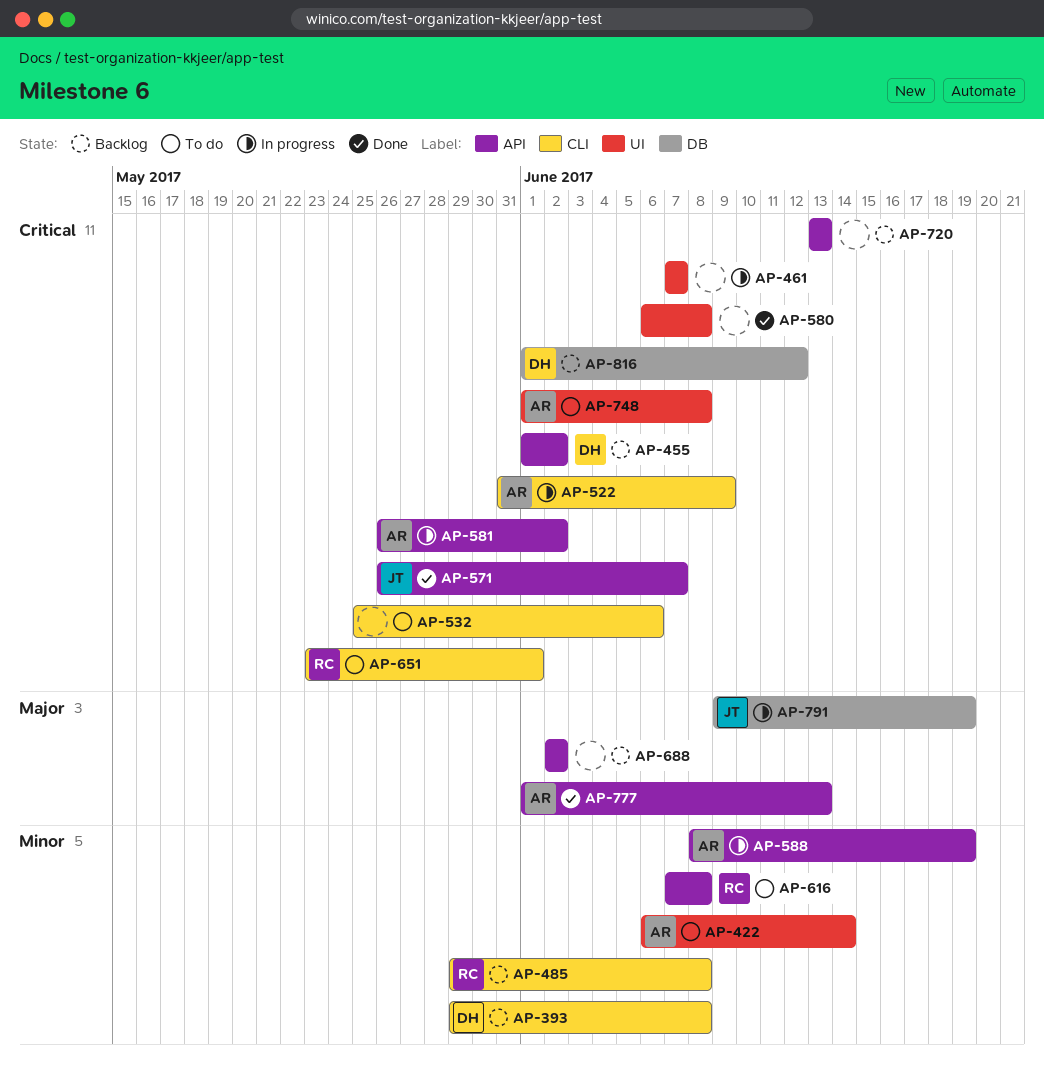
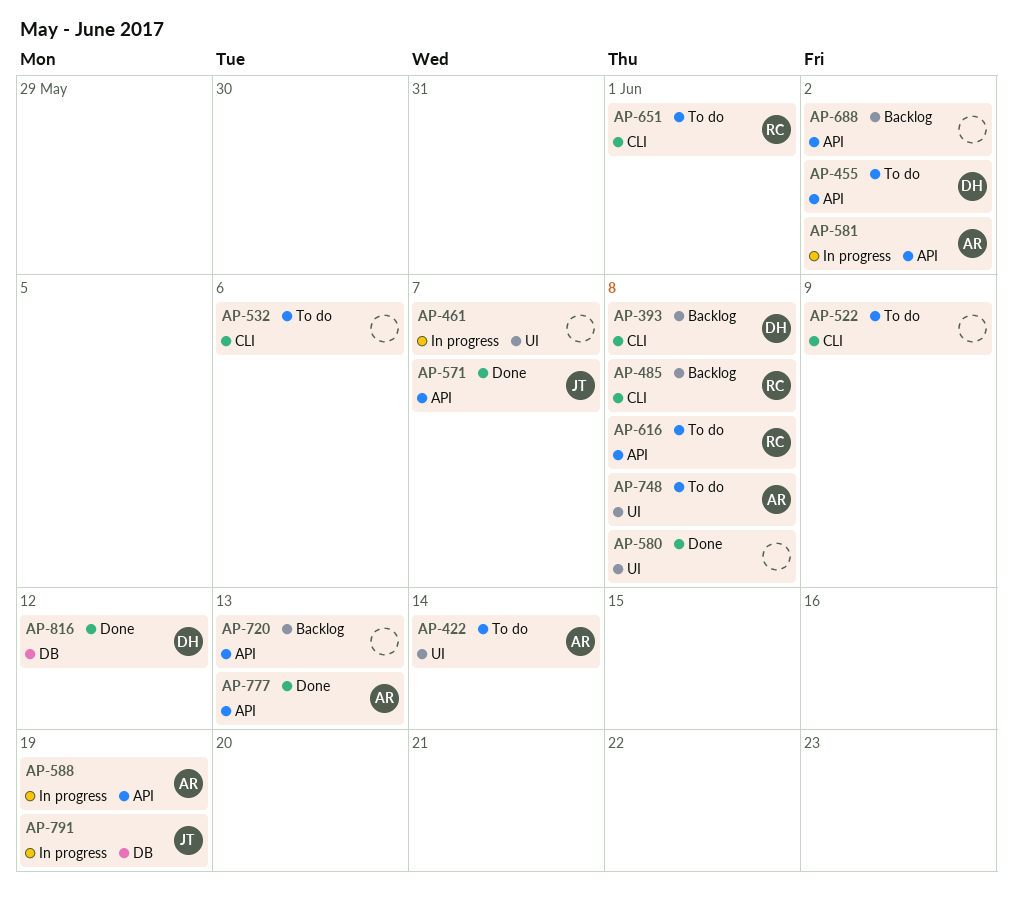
AP-455, status: Backlog -> To do
AP-522, status: In progress -> To do
AP-522, owner: AR -> none
AP-816, status: Backlog -> Done

